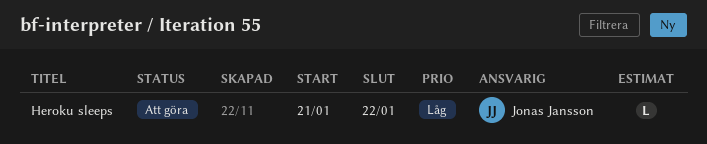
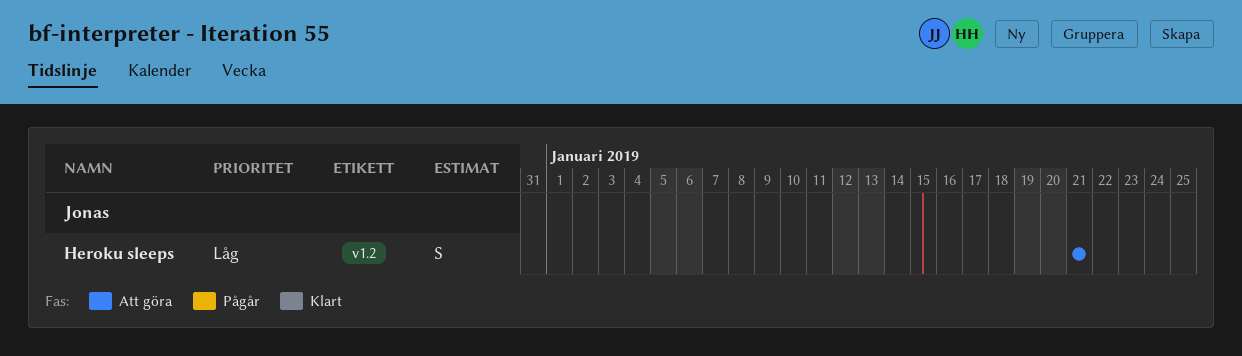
Heroku sleeps, estimate: L -> S
Heroku sleeps, due: Jan 22 -> Jan 21

